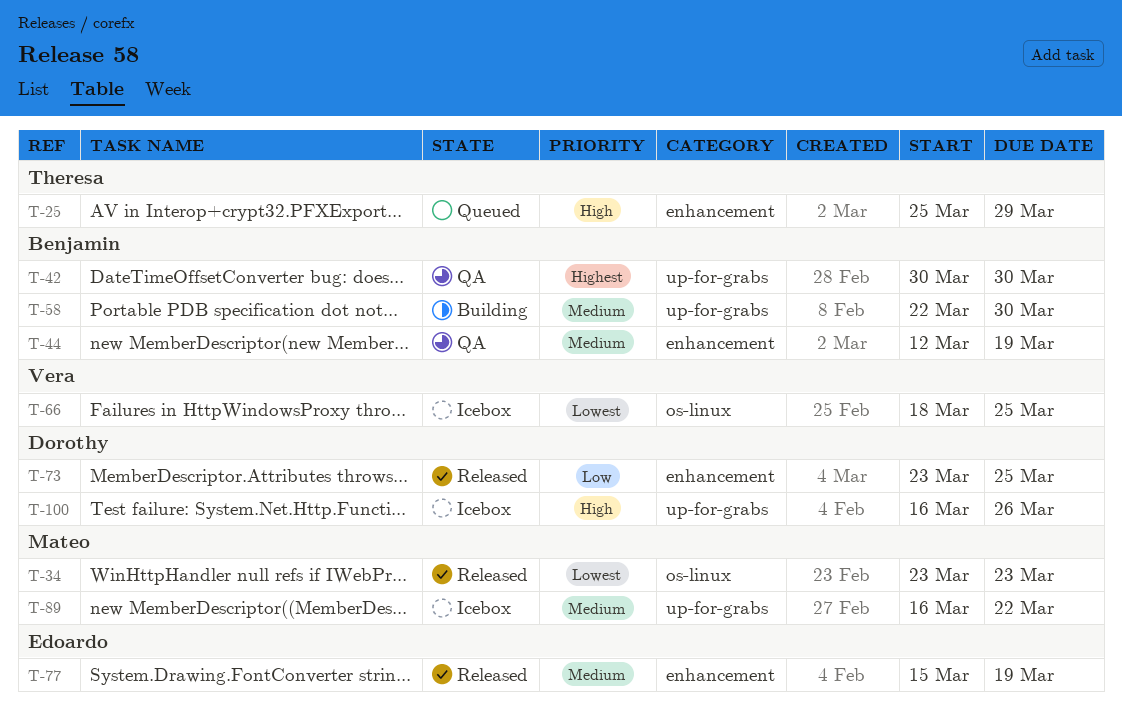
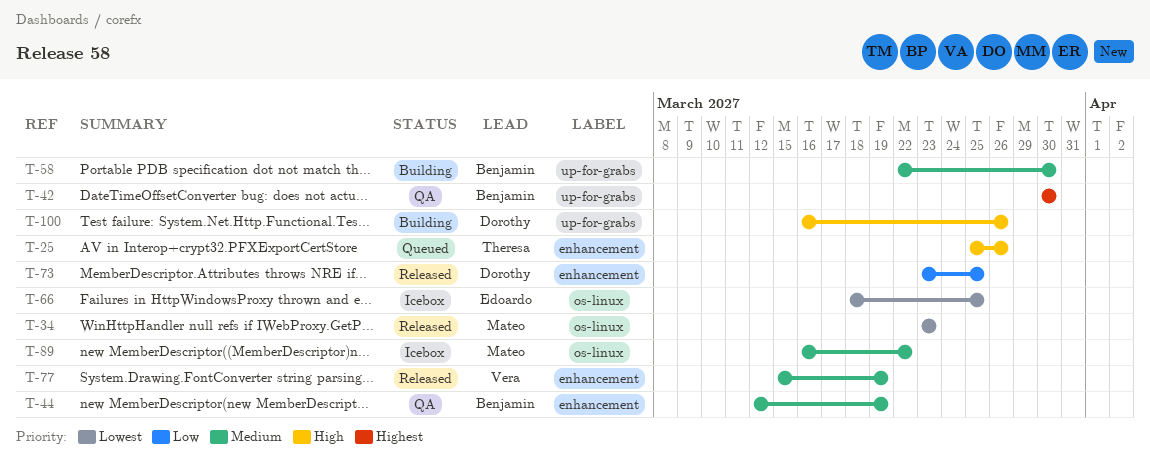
T-25, due: Mar 29 -> Mar 26
T-66, owner: Vera -> Edoardo
T-77, owner: Edoardo -> Vera
T-89, label: up-for-grabs -> os-linux
T-100, status: Icebox -> Building

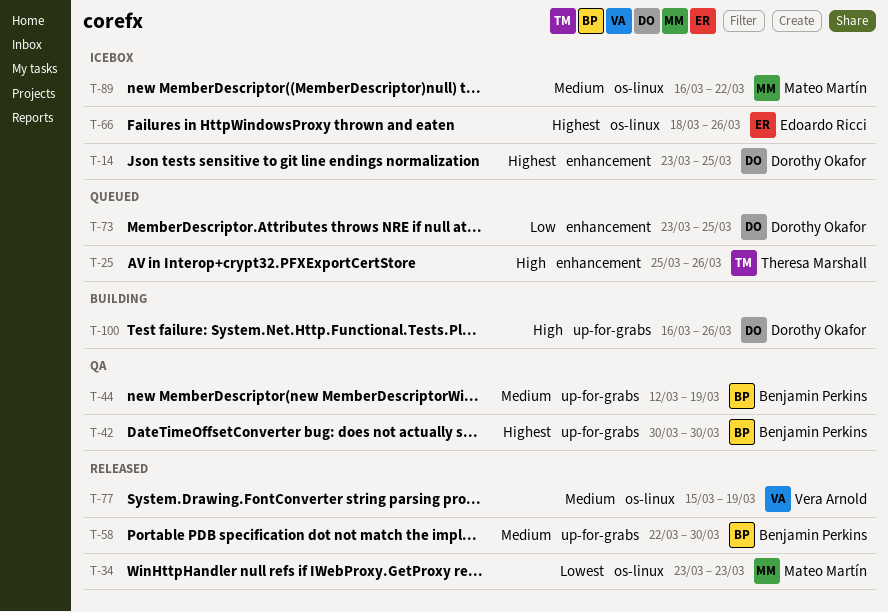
T-14: none -> present
T-44, label: enhancement -> up-for-grabs
T-58, status: Building -> Released
T-66, priority: Lowest -> Highest
T-66, due: Mar 25 -> Mar 26
T-73, status: Released -> Queued
T-77, label: enhancement -> os-linux

